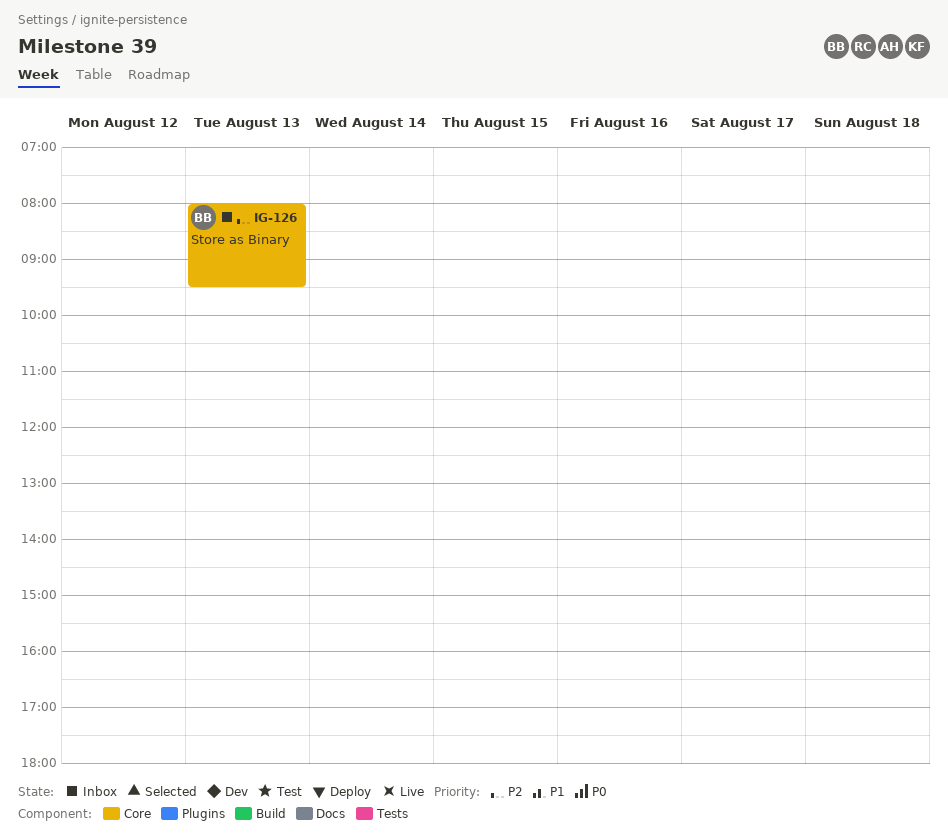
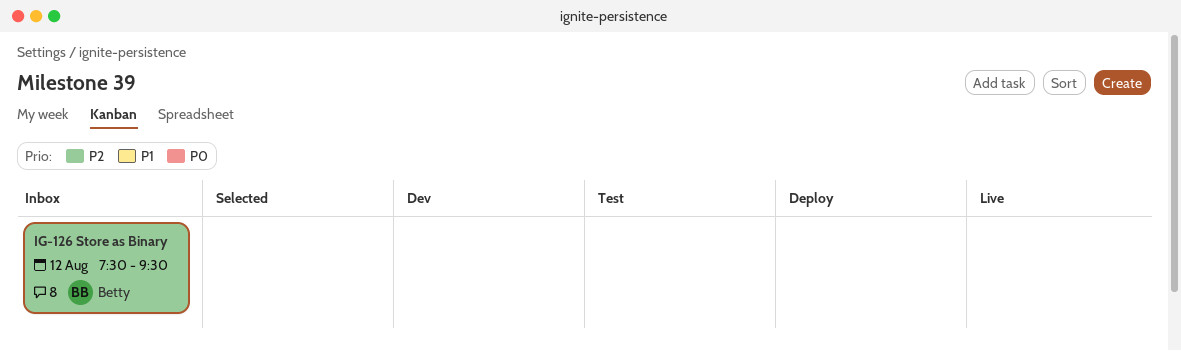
IG-126, day: Aug 13 -> Aug 12
IG-126, begins: 08:00 -> 07:30

